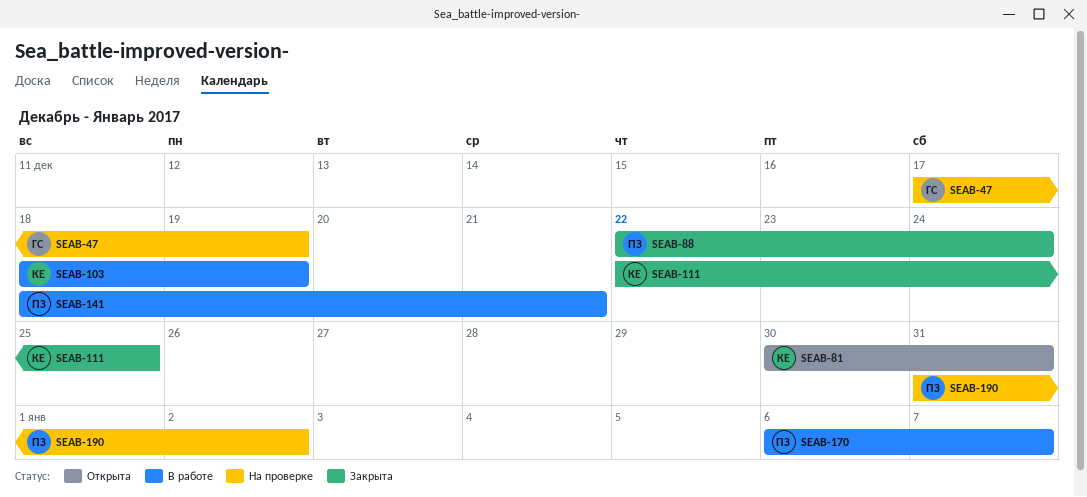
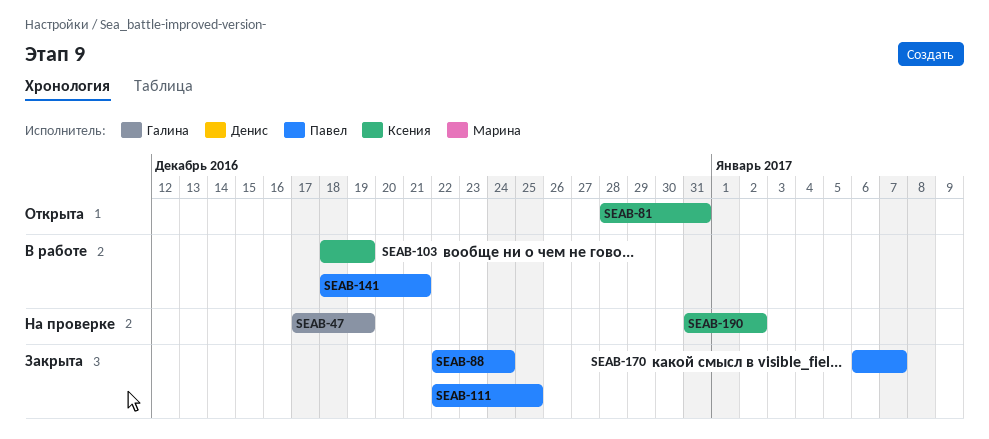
SEAB-81, start: Dec 30 -> Dec 28
SEAB-111, owner: Ксения -> Павел
SEAB-170, status: В работе -> Закрыта
SEAB-190, owner: Павел -> Ксения

